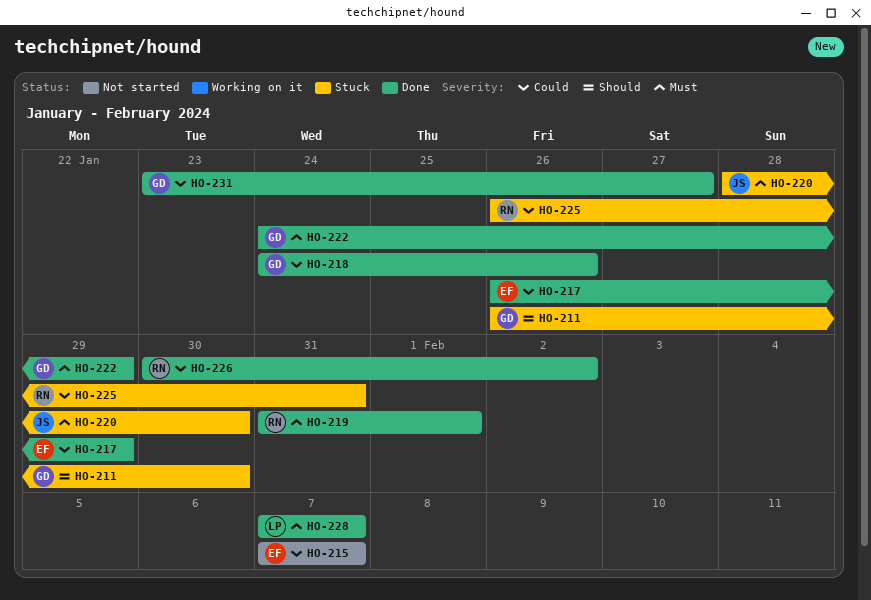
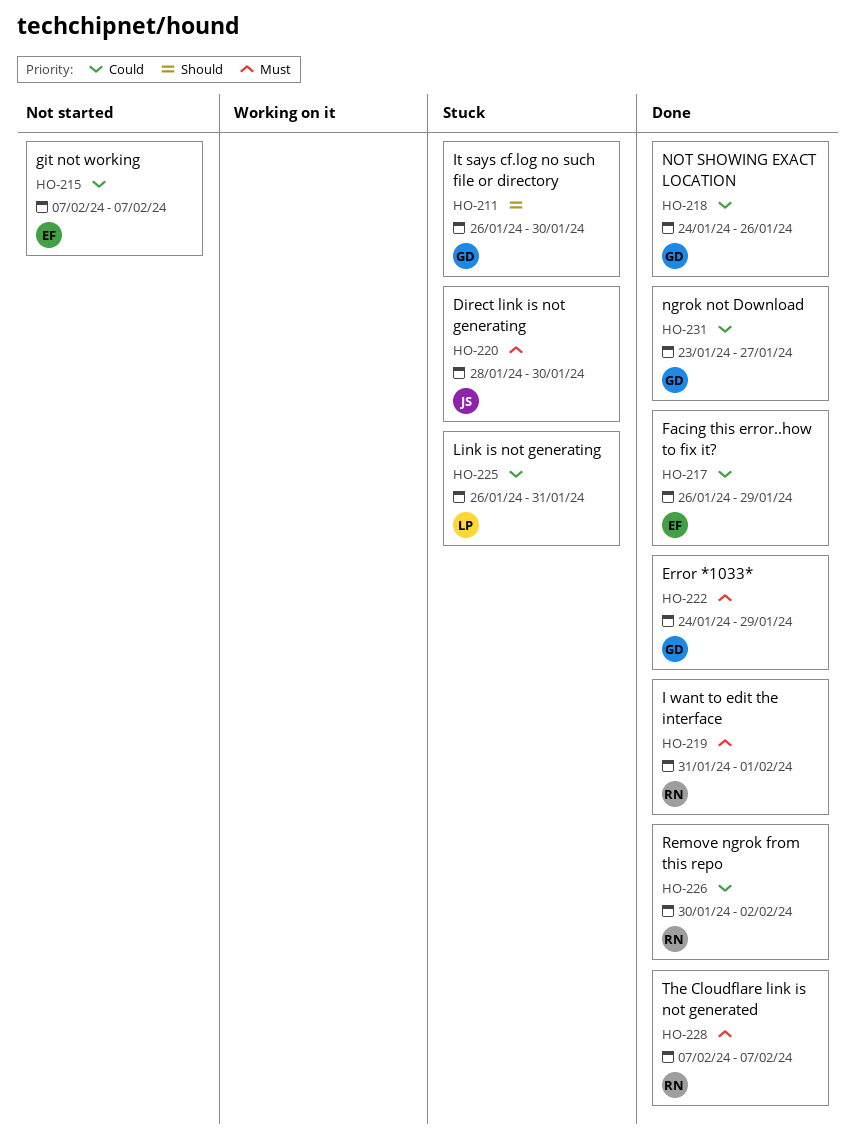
HO-225, owner: RN -> LP
HO-228, owner: LP -> RN

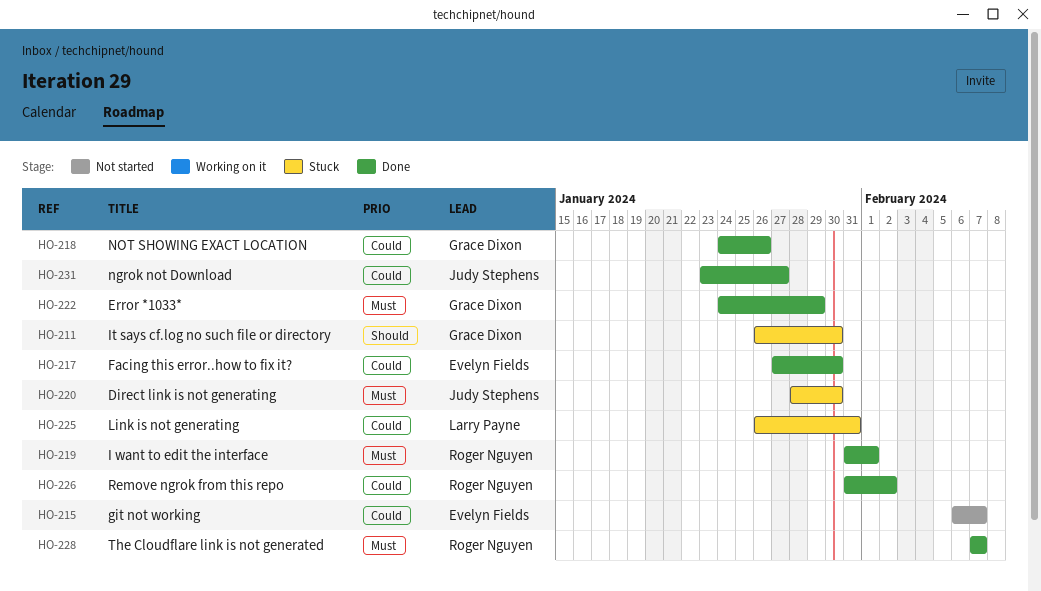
HO-215, start: Feb 7 -> Feb 6
HO-217, start: Jan 26 -> Jan 27
HO-217, due: Jan 29 -> Jan 30
HO-226, start: Jan 30 -> Jan 31
HO-231, owner: Grace Dixon -> Judy Stephens

